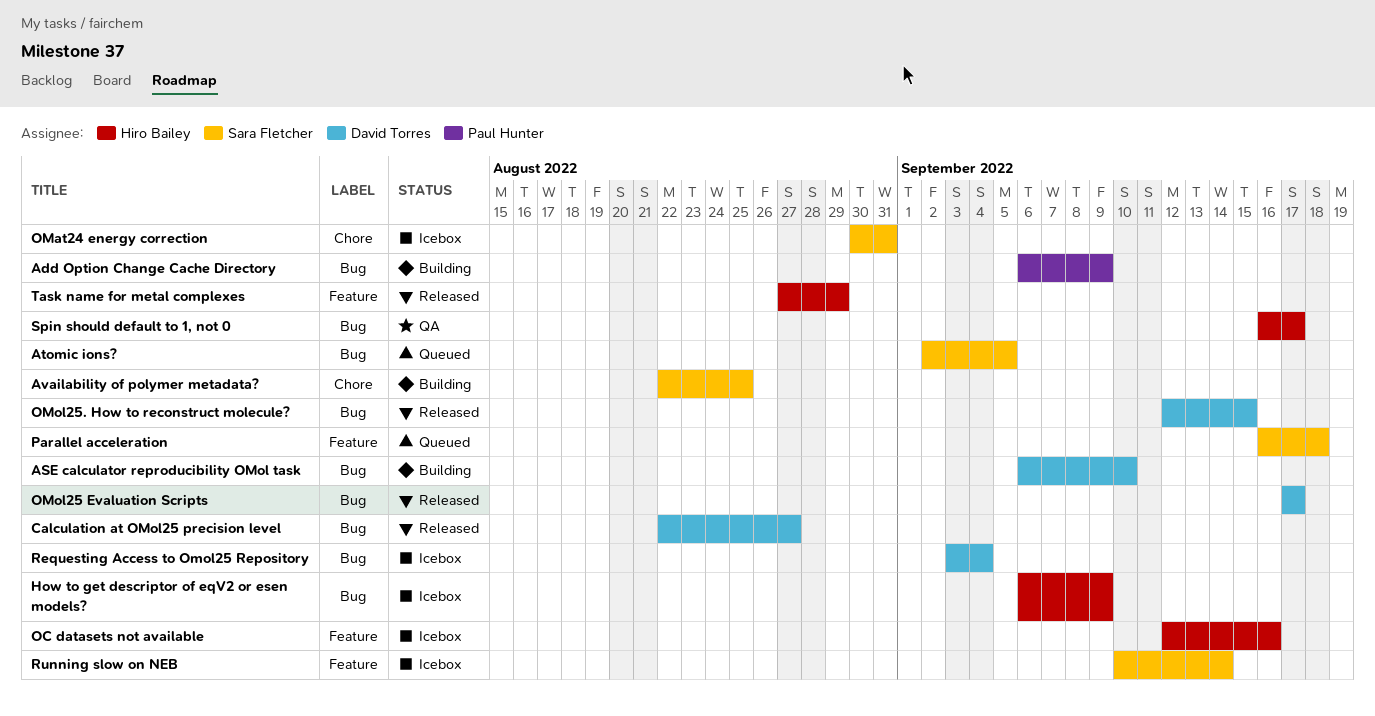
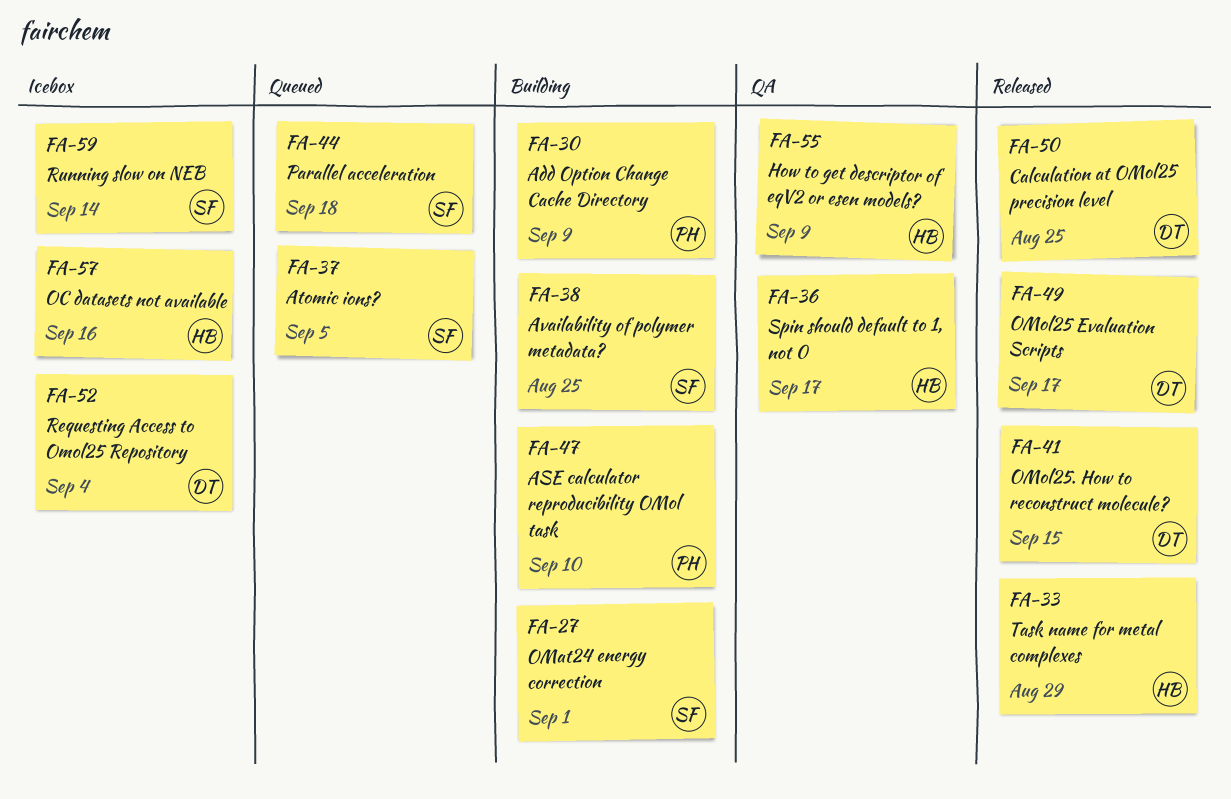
ASE calculator reproducibility OMol task, owner: David Torres -> Paul Hunter
Calculation at OMol25 precision level, due: Aug 27 -> Aug 25
How to get descriptor of eqV2 or esen models?, status: Icebox -> QA
OMat24 energy correction, status: Icebox -> Building
OMat24 energy correction, due: Aug 31 -> Sep 1

